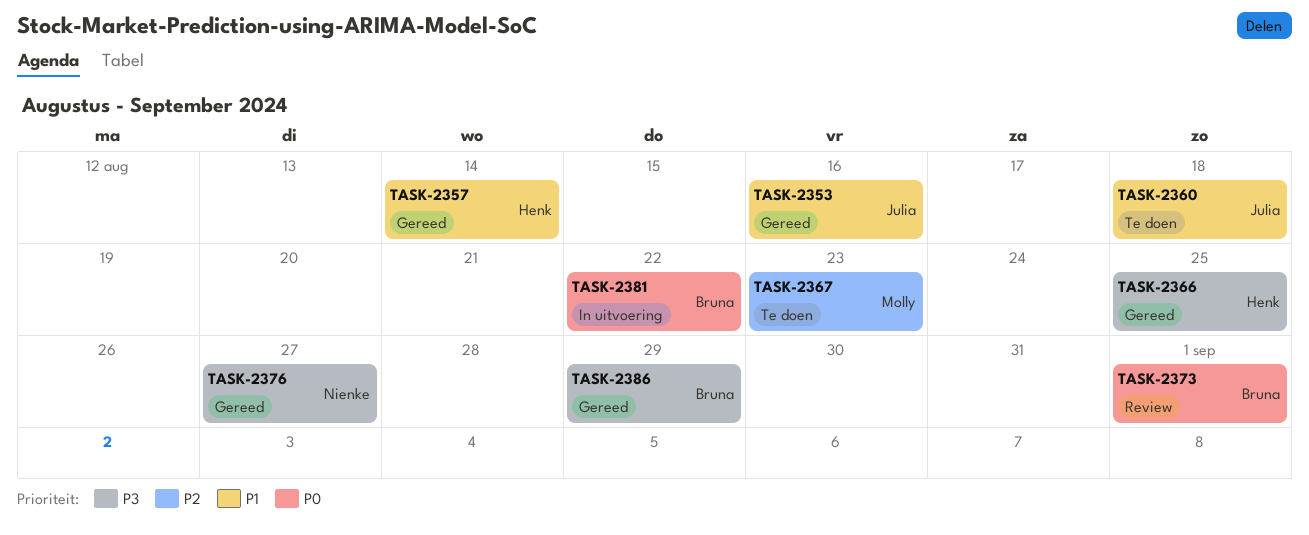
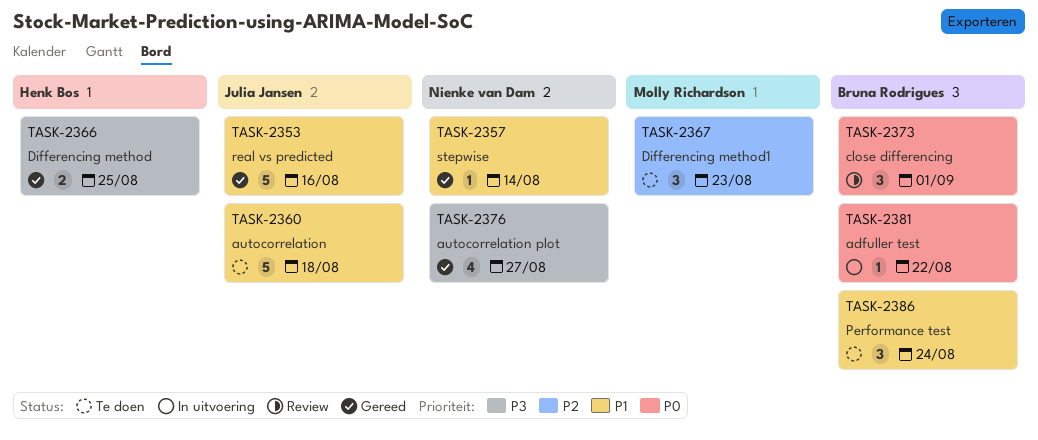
TASK-2357, owner: Henk Bos -> Nienke van Dam
TASK-2386, status: Gereed -> Te doen
TASK-2386, priority: P3 -> P1
TASK-2386, due: Aug 29 -> Aug 24

